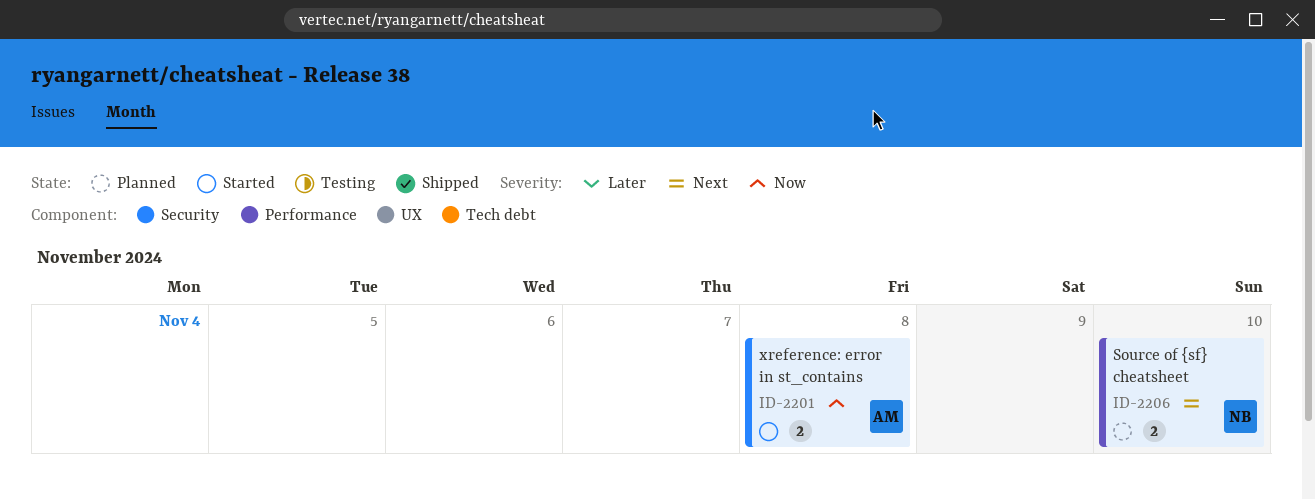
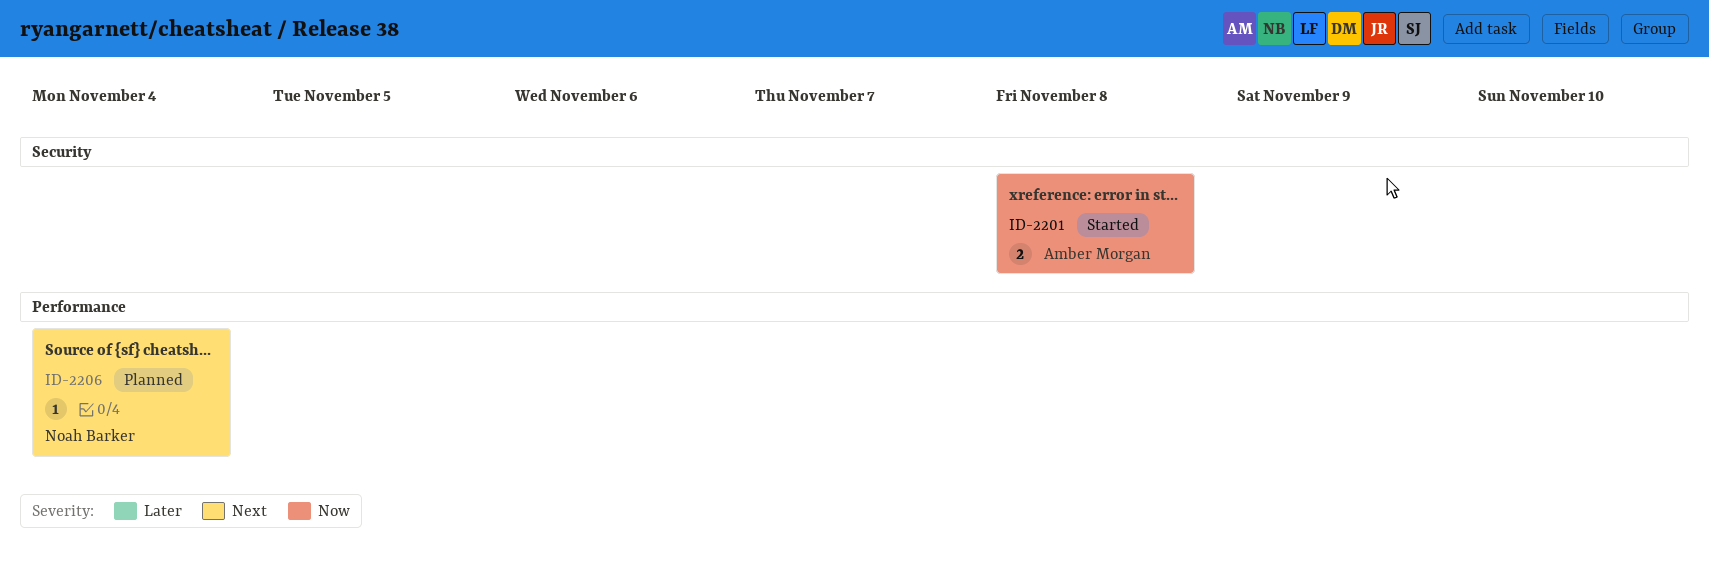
ID-2206, estimate: 2 -> 1
ID-2206, due: Nov 10 -> Nov 4

